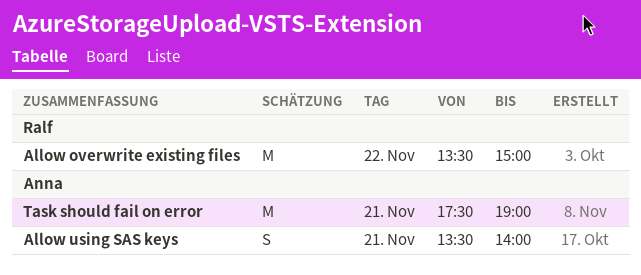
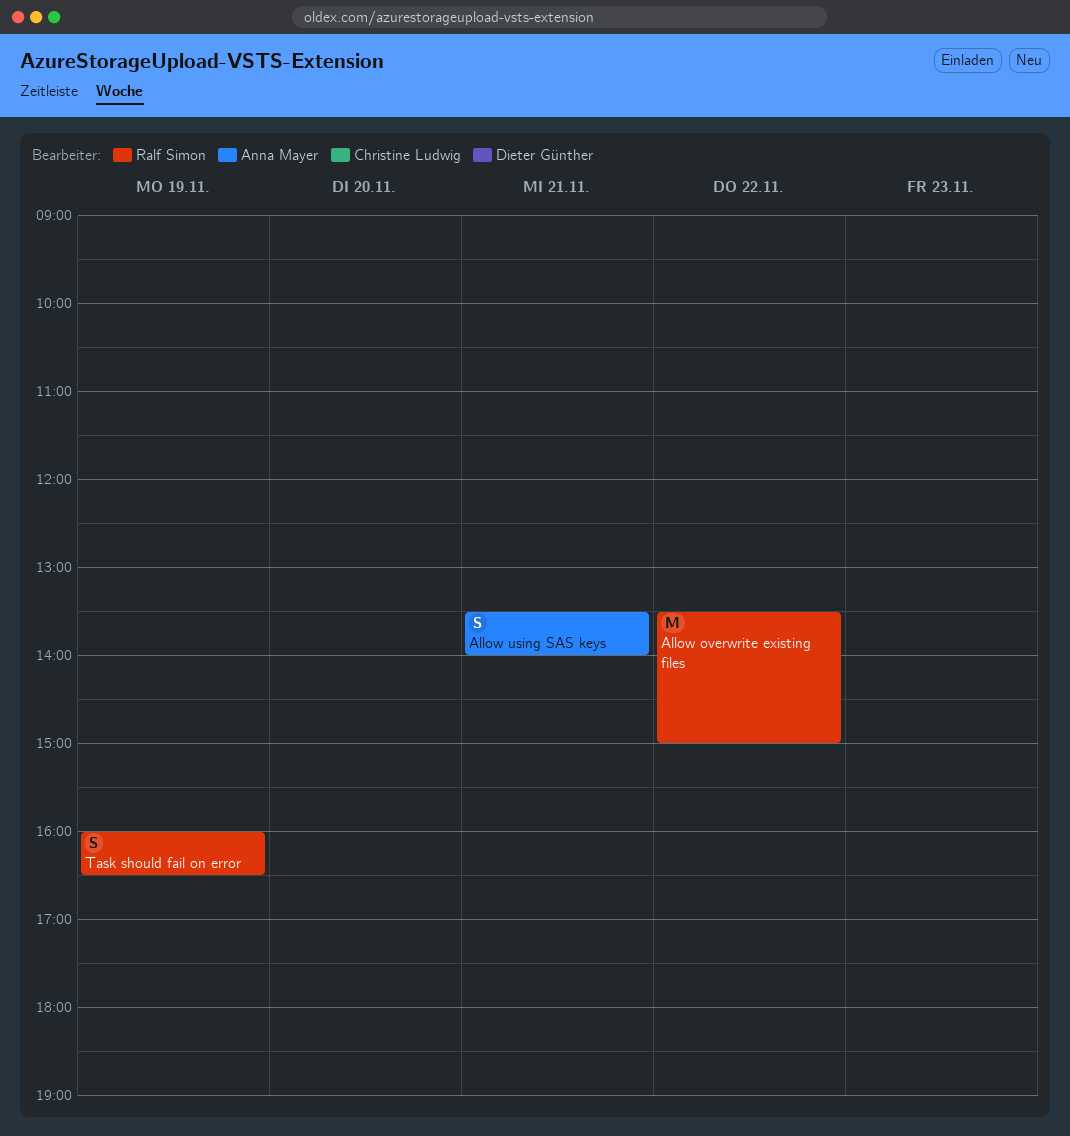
Task should fail on error, owner: Anna Mayer -> Ralf Simon
Task should fail on error, estimate: M -> S
Task should fail on error, day: Nov 21 -> Nov 19
Task should fail on error, begins: 17:30 -> 16:00
Task should fail on error, ends: 19:00 -> 16:30

